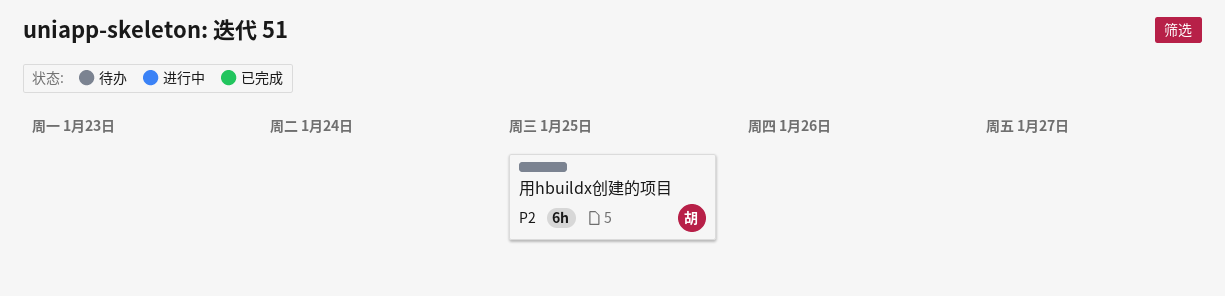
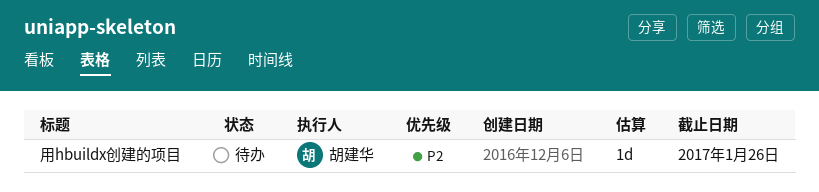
用hbuildx创建的项目, estimate: 6h -> 1d
用hbuildx创建的项目, due: Jan 25 -> Jan 26

